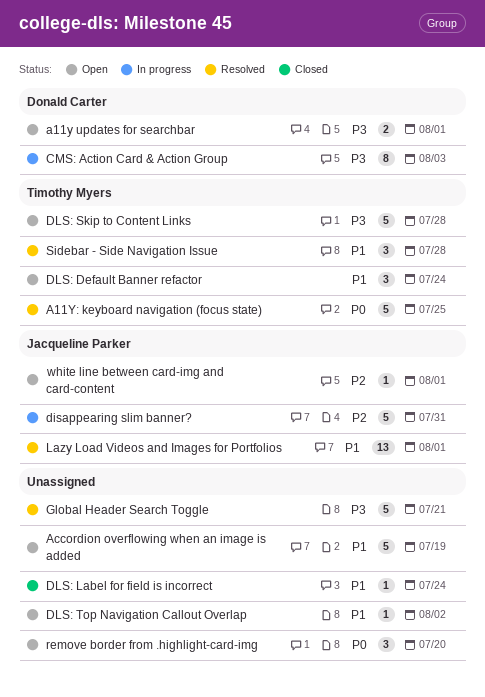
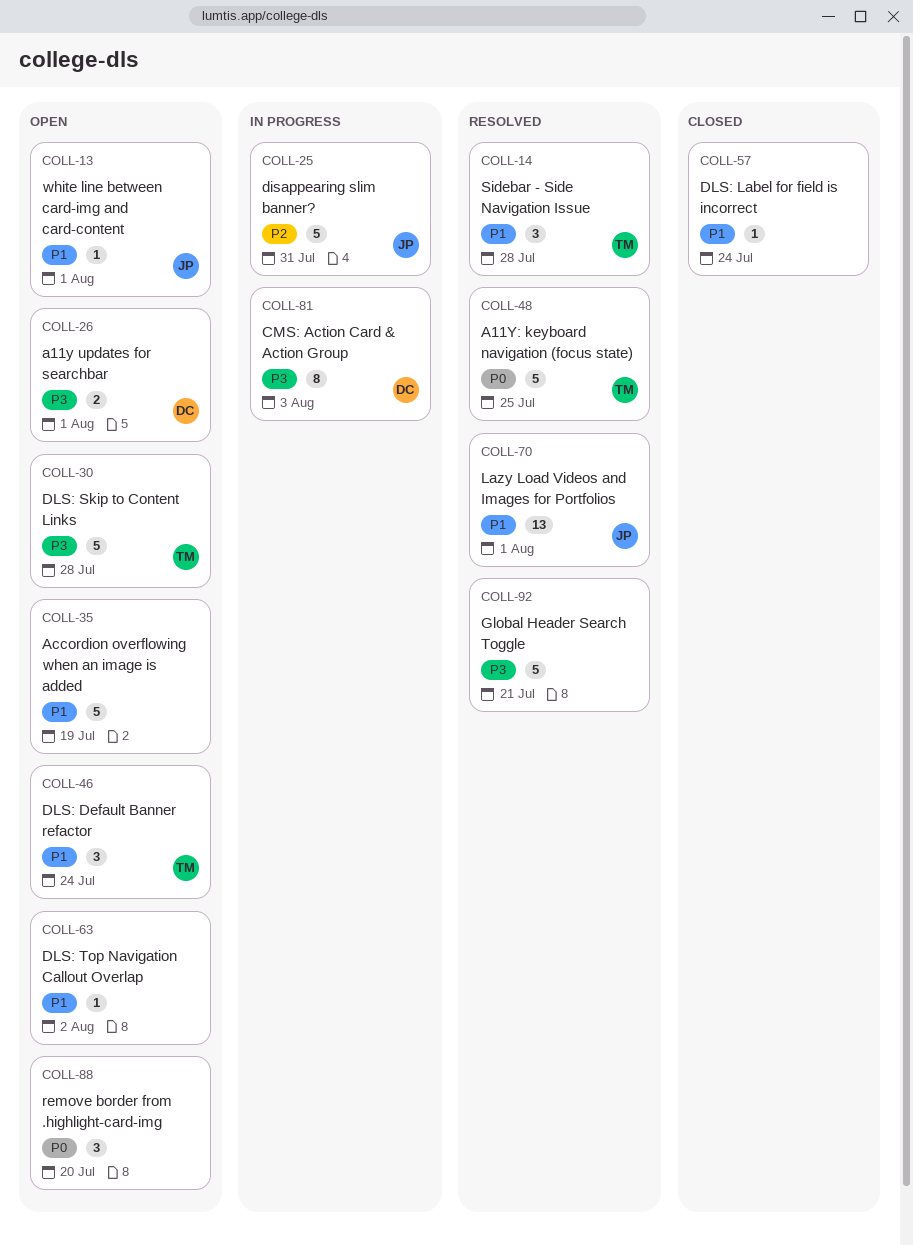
white line between card-img and card-content, priority: P2 -> P1

